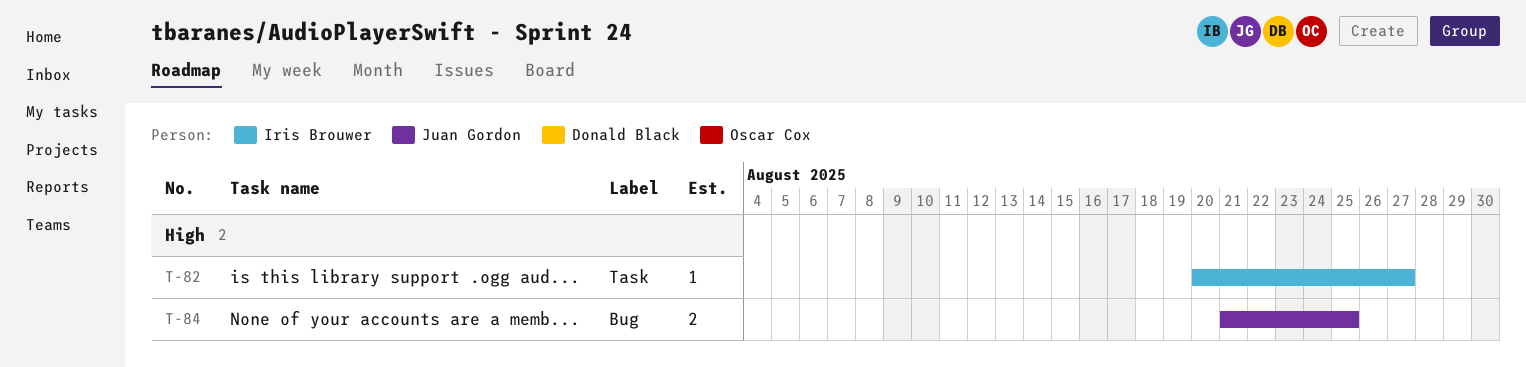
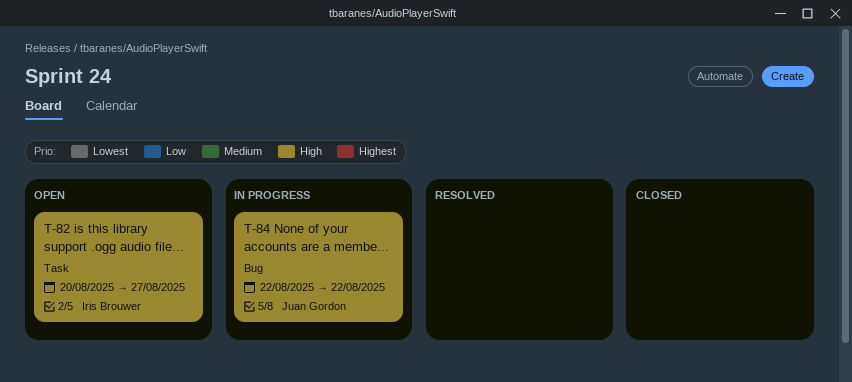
T-84, start: Aug 21 -> Aug 22
T-84, due: Aug 25 -> Aug 22

